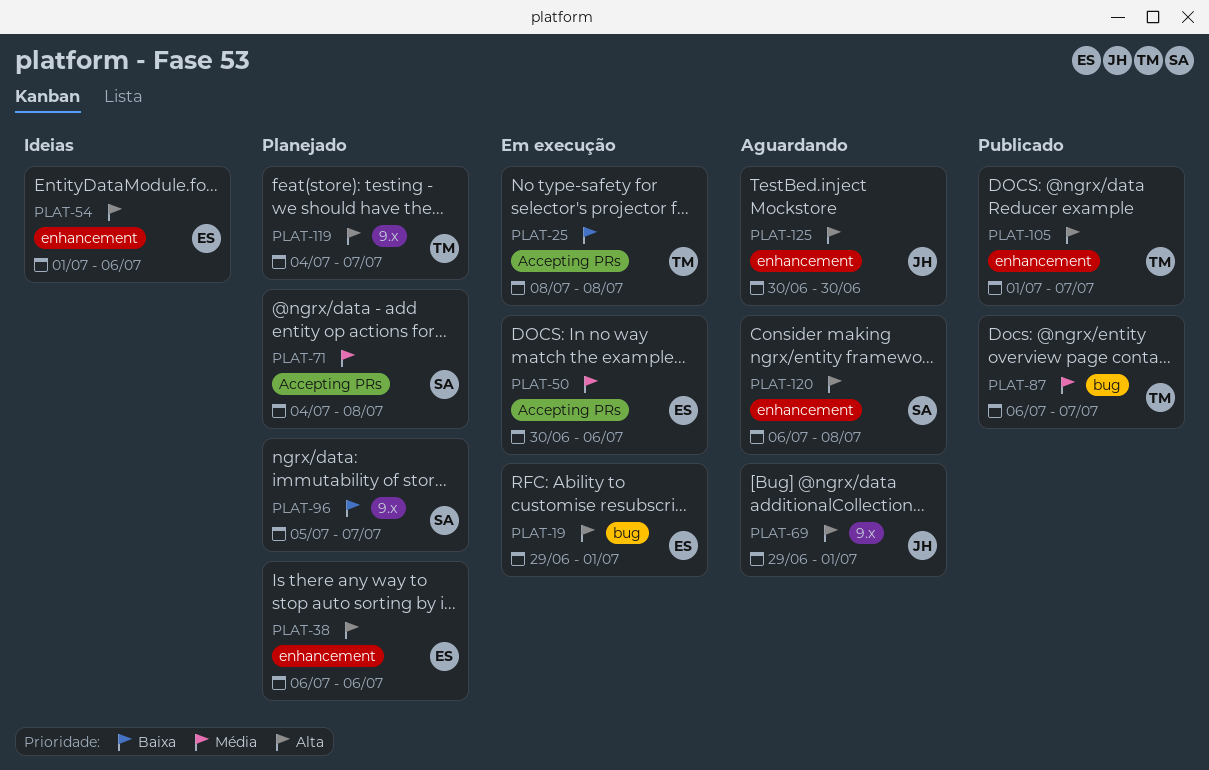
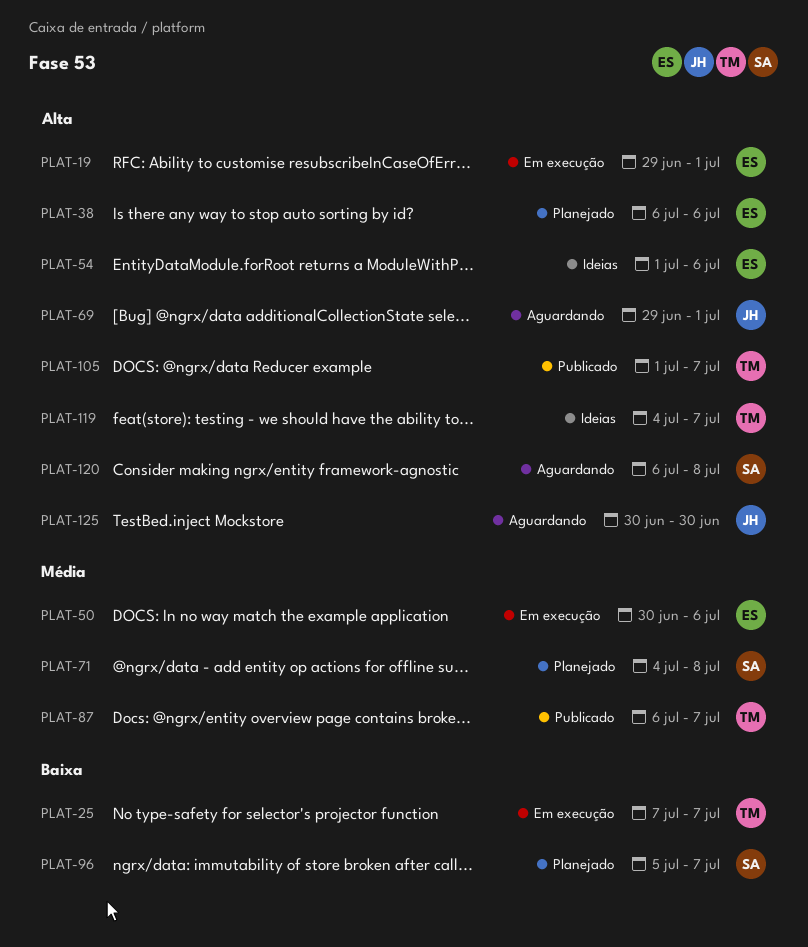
PLAT-25, start: Jul 8 -> Jul 7
PLAT-25, due: Jul 8 -> Jul 7
PLAT-119, status: Planejado -> Ideias

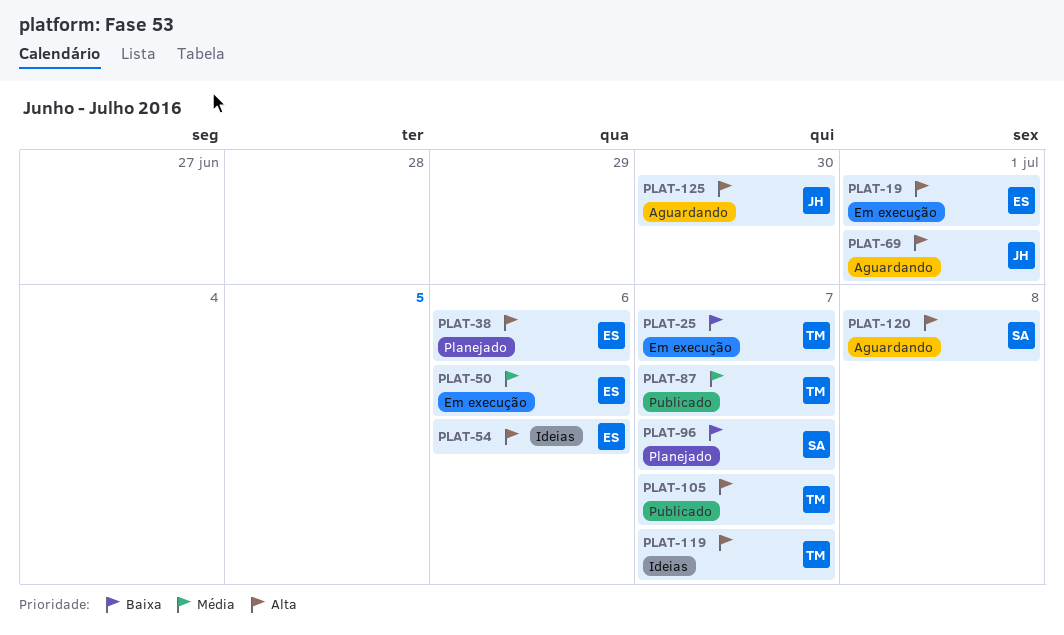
PLAT-71: present -> none

